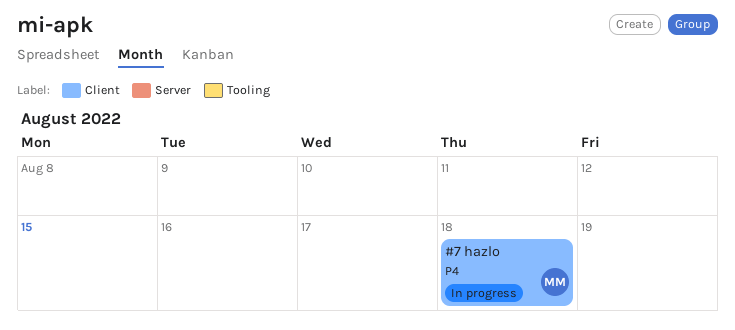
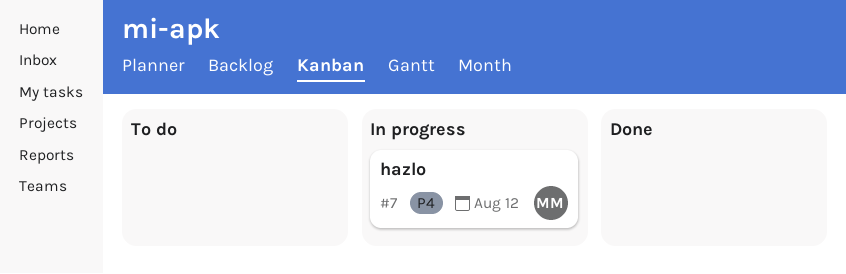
#7, due: Aug 18 -> Aug 12

